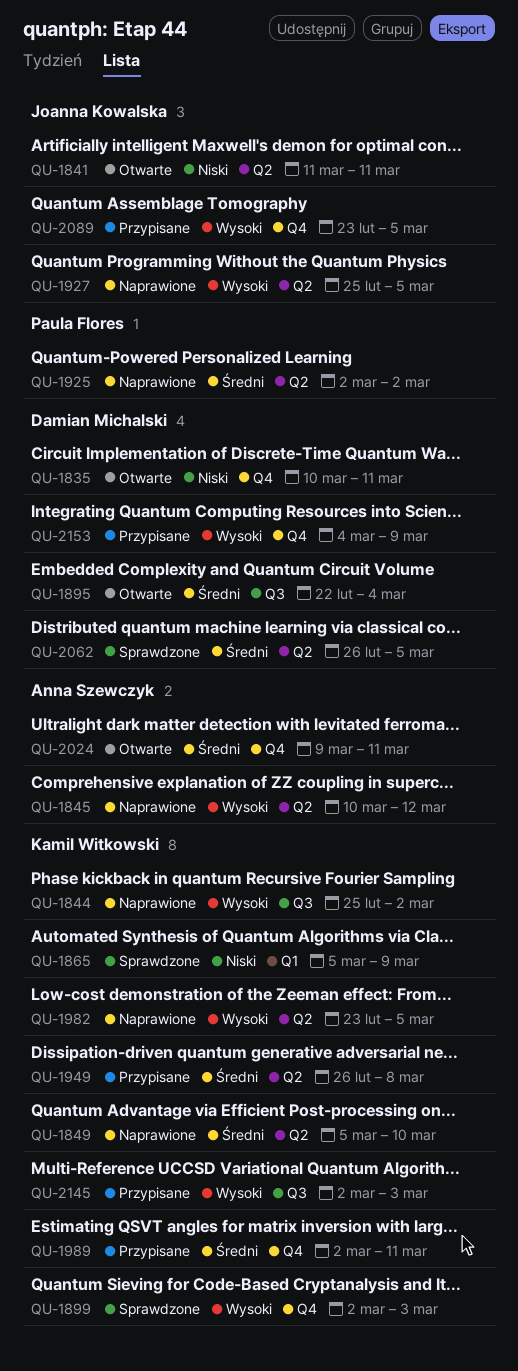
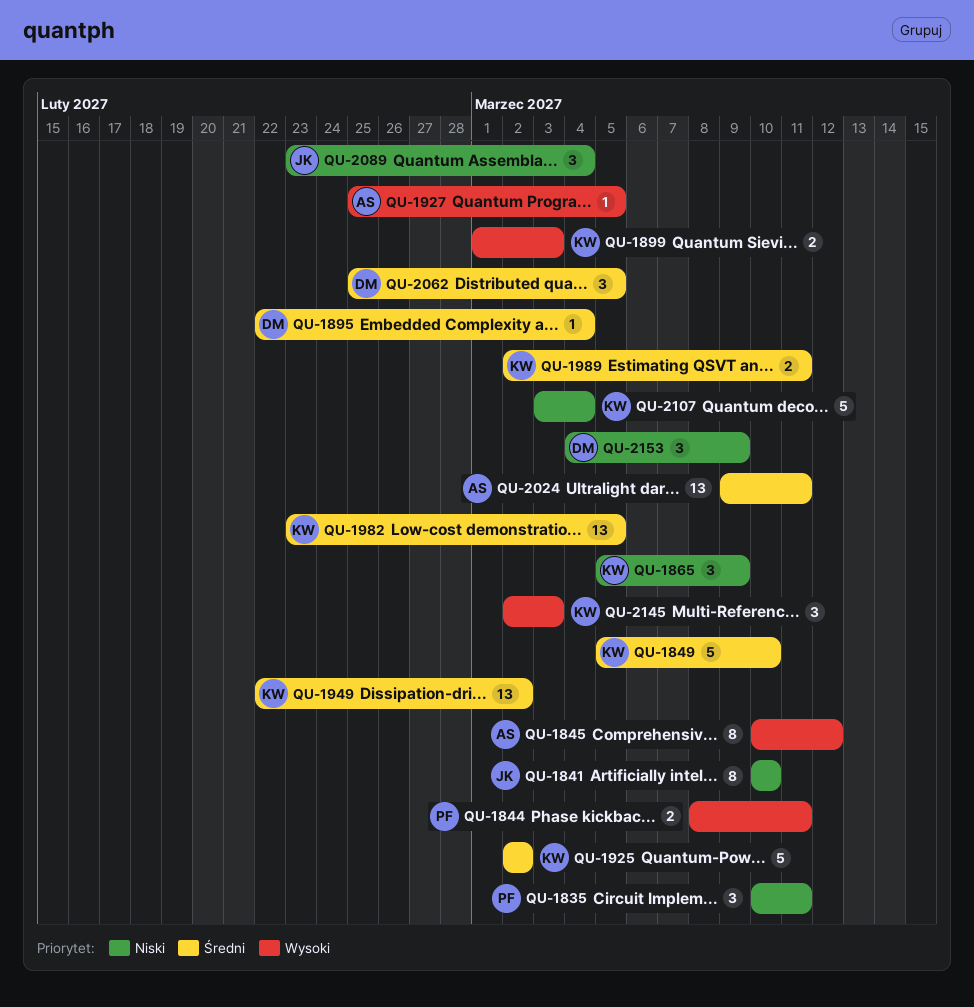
QU-1835, owner: Damian Michalski -> Paula Flores
QU-1841, start: Mar 11 -> Mar 10
QU-1841, due: Mar 11 -> Mar 10
QU-1844, owner: Kamil Witkowski -> Paula Flores
QU-1844, start: Feb 25 -> Mar 8
QU-1844, due: Mar 2 -> Mar 11
QU-1899, start: Mar 2 -> Mar 1
QU-1925, owner: Paula Flores -> Kamil Witkowski
QU-1927, owner: Joanna Kowalska -> Anna Szewczyk
QU-1949, start: Feb 26 -> Feb 22
QU-1949, due: Mar 8 -> Mar 2
QU-1982, priority: Wysoki -> Średni
QU-2062, start: Feb 26 -> Feb 25
QU-2089, priority: Wysoki -> Niski
QU-2089, due: Mar 5 -> Mar 4
QU-2107: none -> present
QU-2153, priority: Wysoki -> Niski

